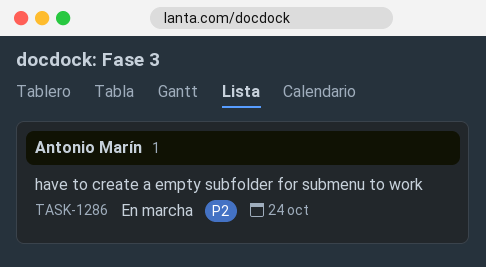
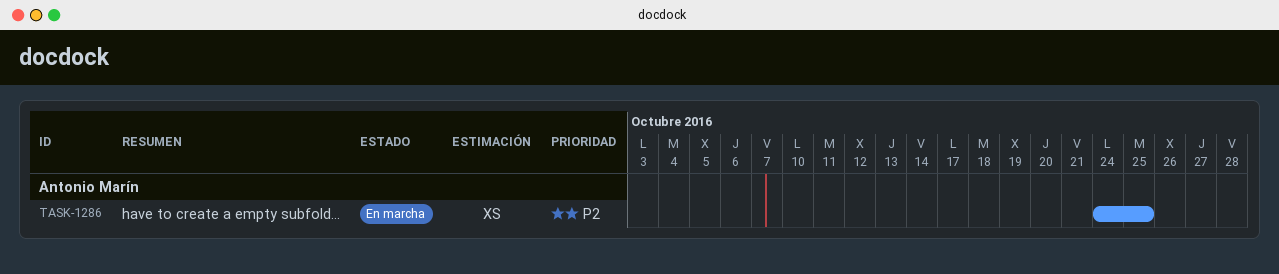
TASK-1286, due: Oct 24 -> Oct 25

